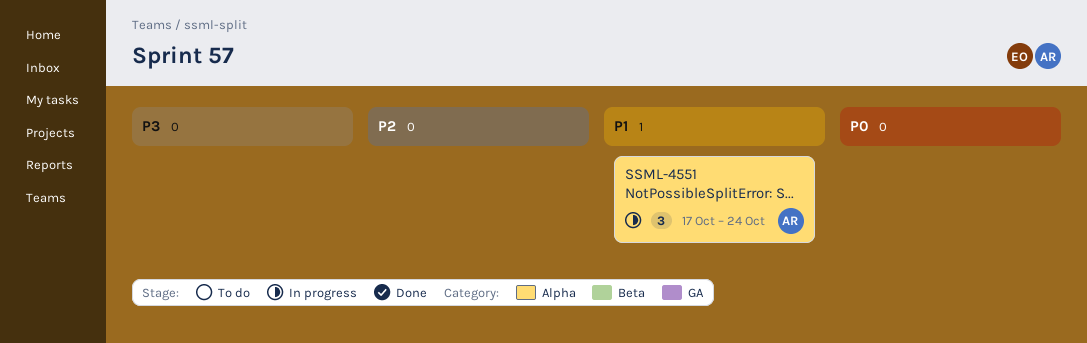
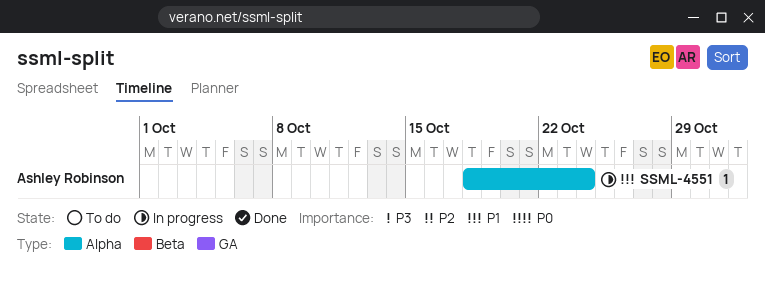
SSML-4551, estimate: 3 -> 1
SSML-4551, start: Oct 17 -> Oct 18

